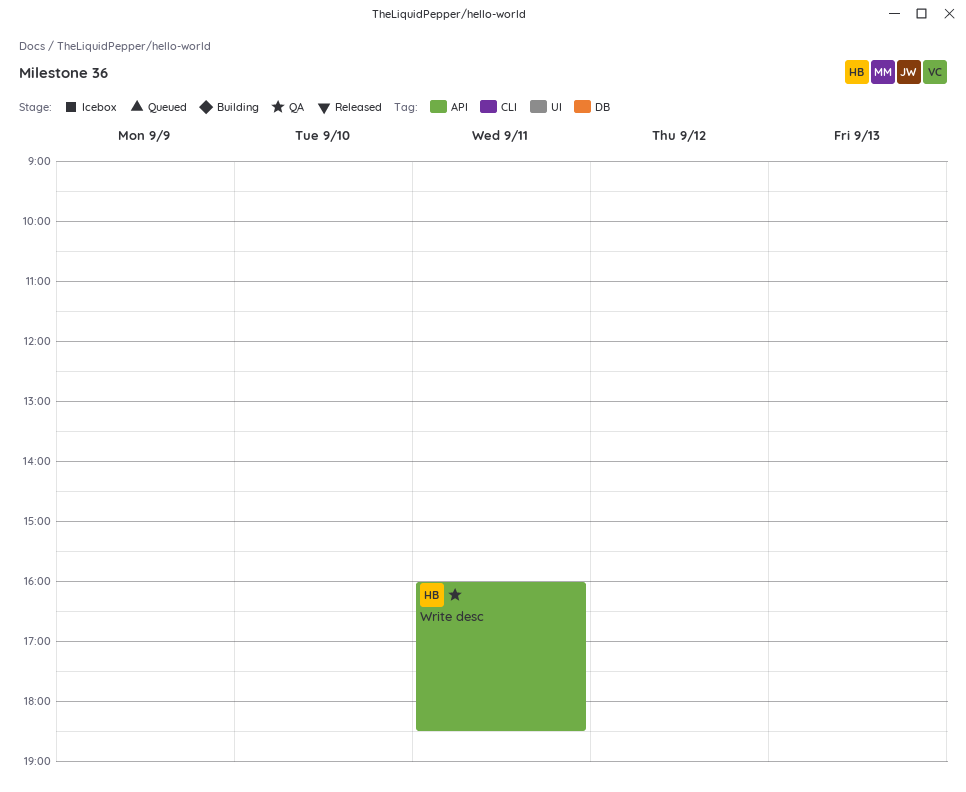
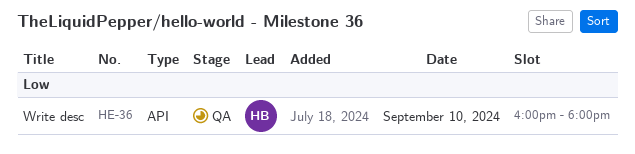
Write desc, day: Sep 11 -> Sep 10
Write desc, ends: 18:30 -> 18:00

